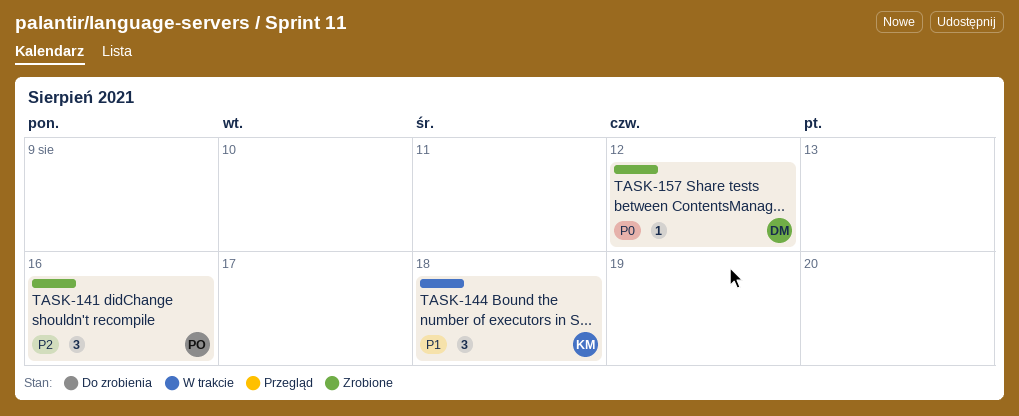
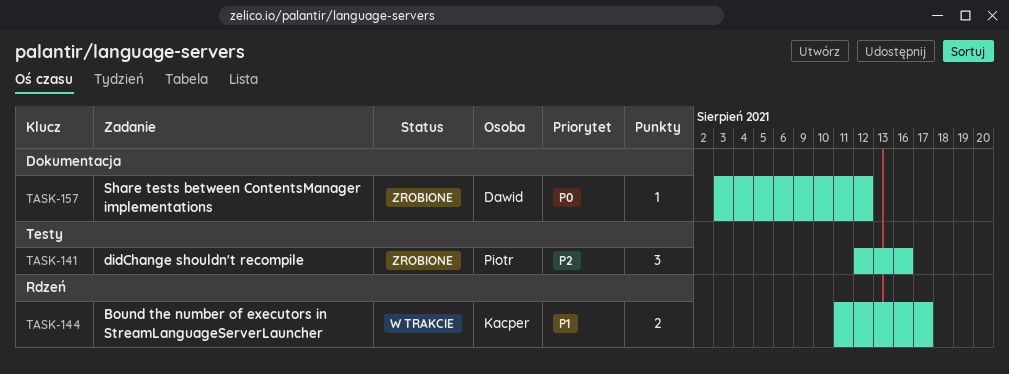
TASK-144, estimate: 3 -> 2
TASK-144, due: Aug 18 -> Aug 17

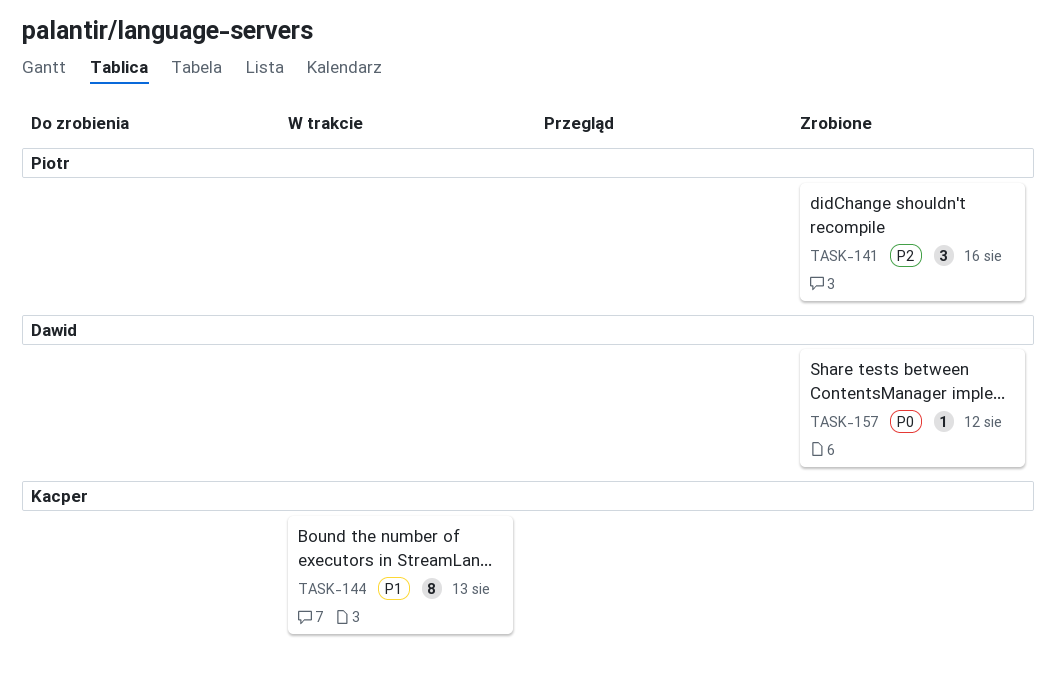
TASK-144, estimate: 2 -> 8
TASK-144, due: Aug 17 -> Aug 13

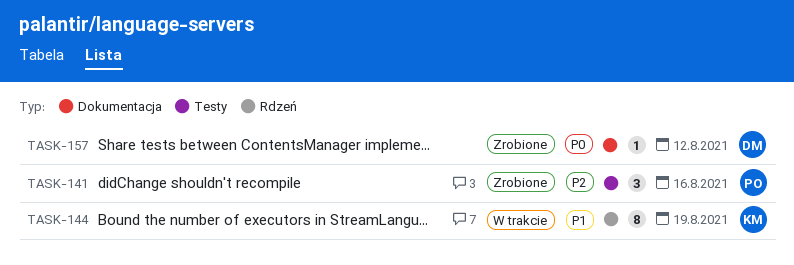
TASK-144, due: Aug 13 -> Aug 19

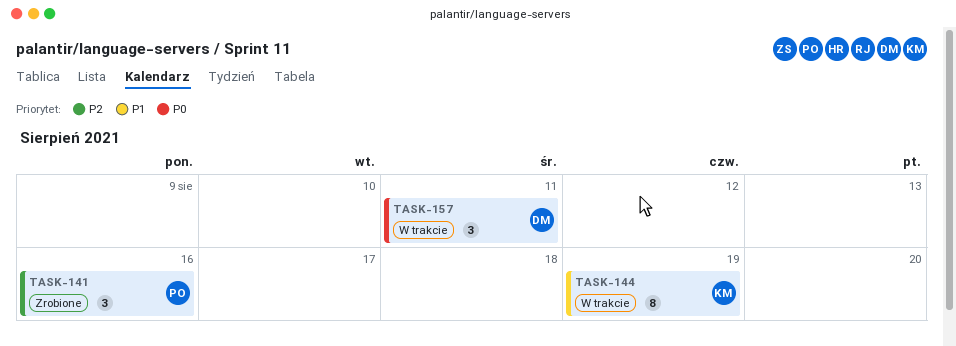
TASK-157, status: Zrobione -> W trakcie
TASK-157, estimate: 1 -> 3
TASK-157, due: Aug 12 -> Aug 11

